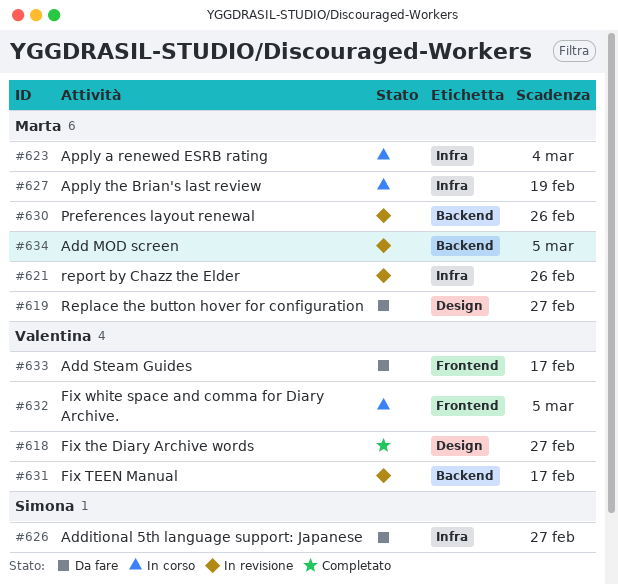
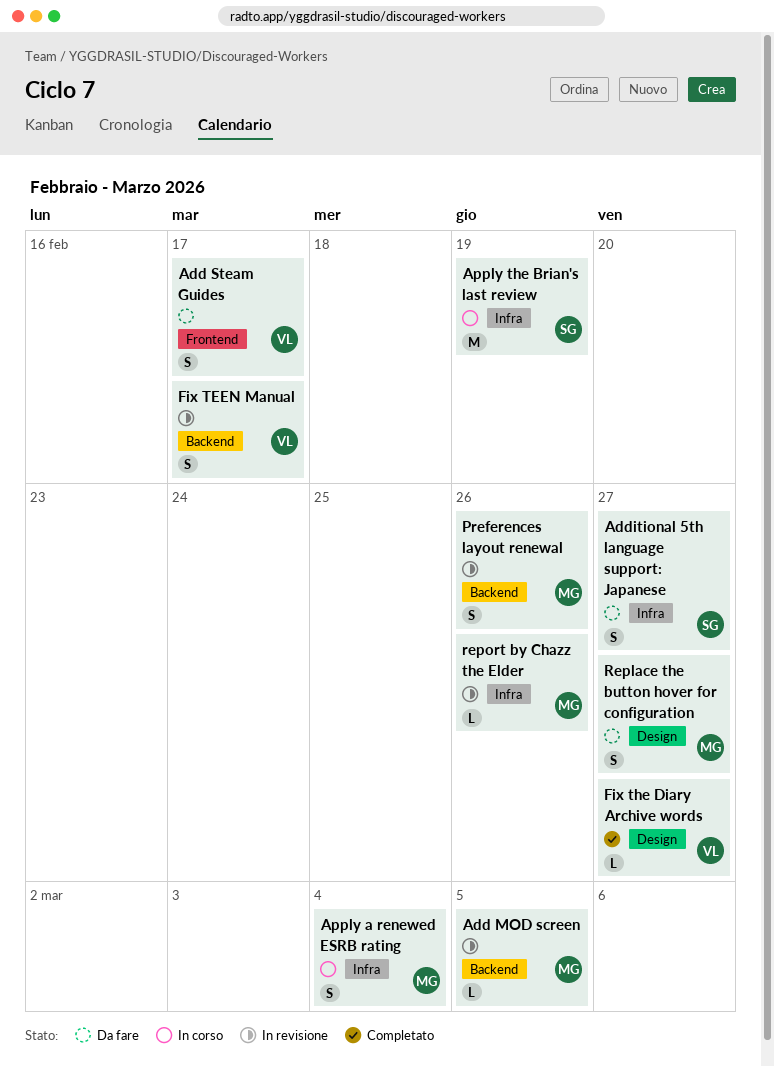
Apply the Brian's last review, owner: Marta -> Simona
Fix white space and comma for Diary Archive.: present -> none

